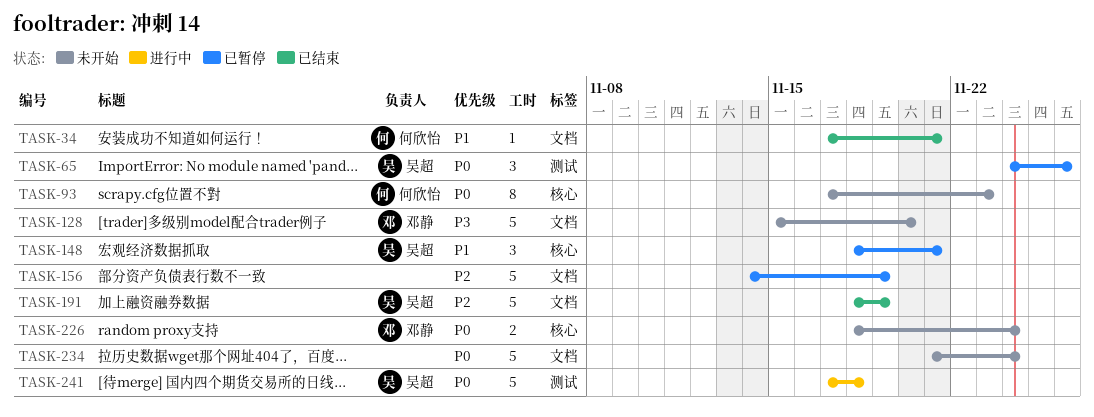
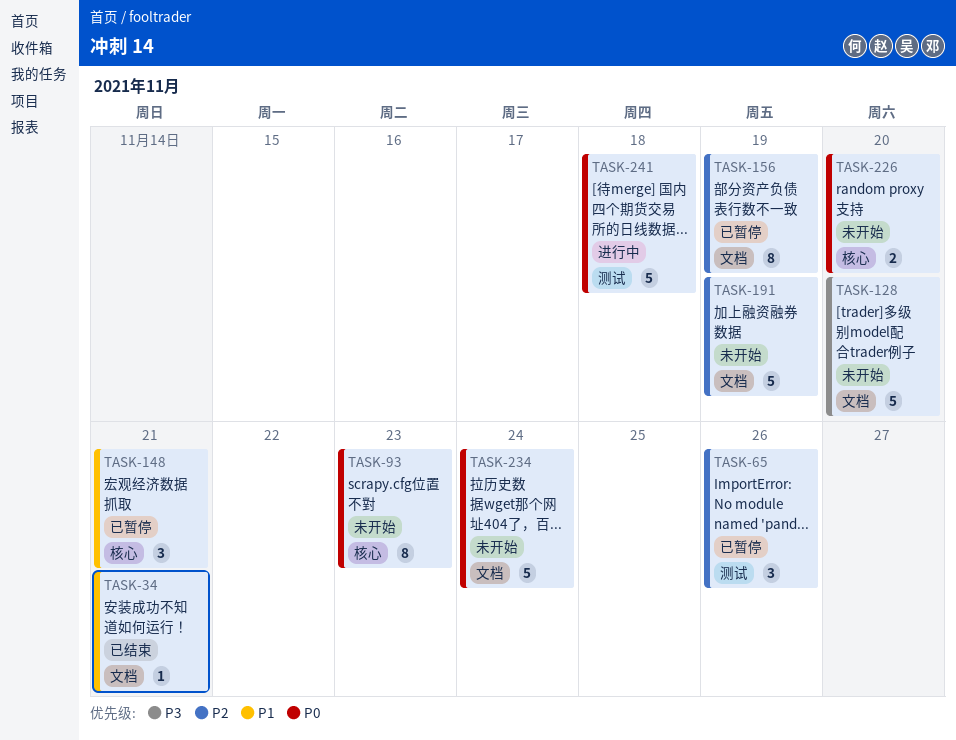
TASK-65, priority: P0 -> P2
TASK-156, estimate: 5 -> 8
TASK-191, status: 已结束 -> 未开始
TASK-226, due: Nov 24 -> Nov 20

